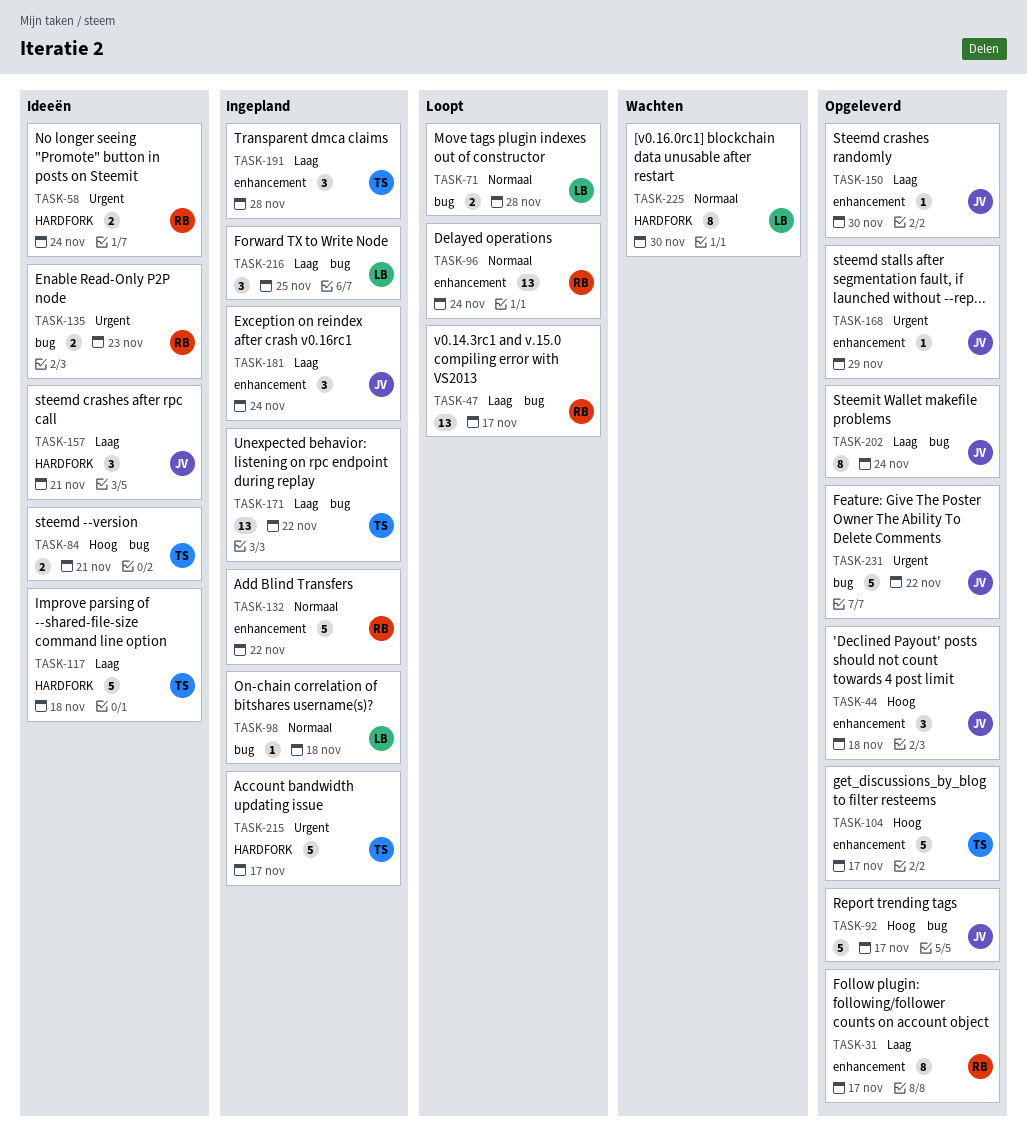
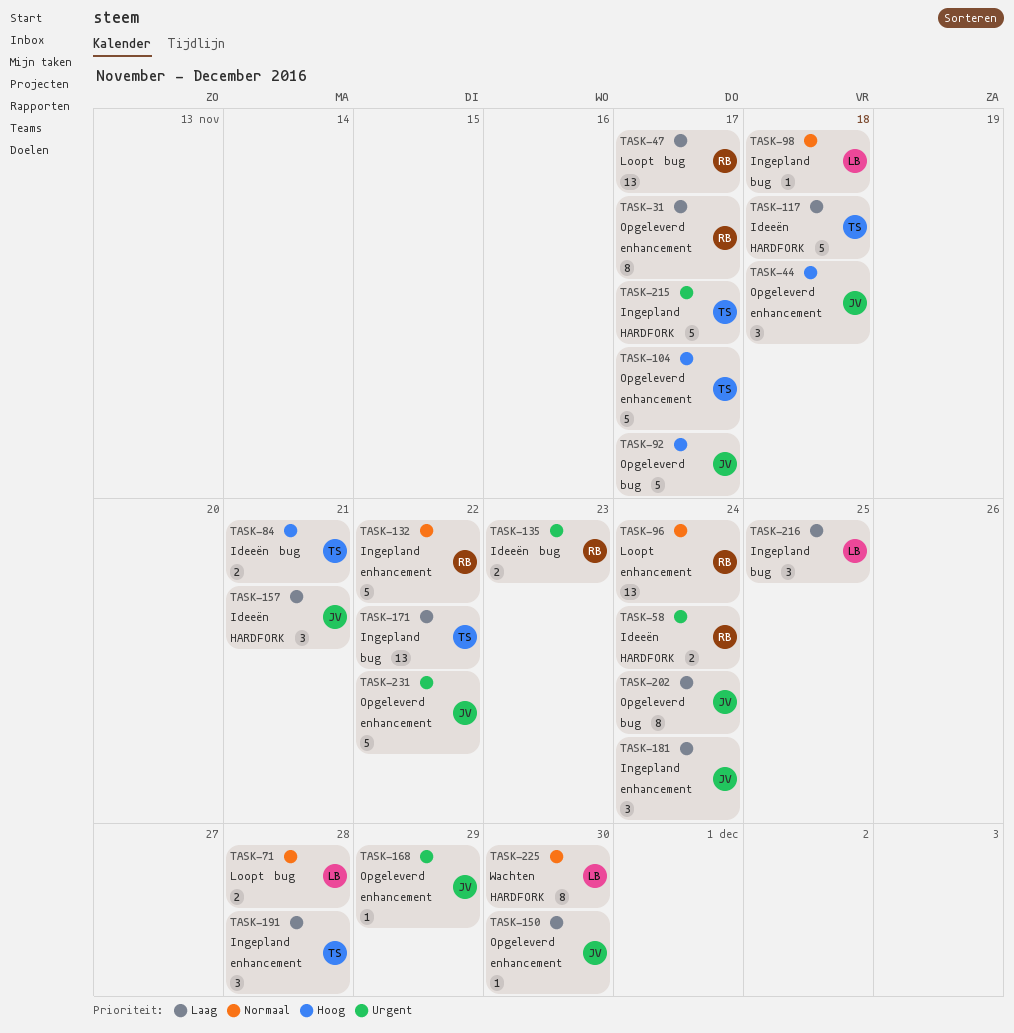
TASK-231, label: bug -> enhancement

